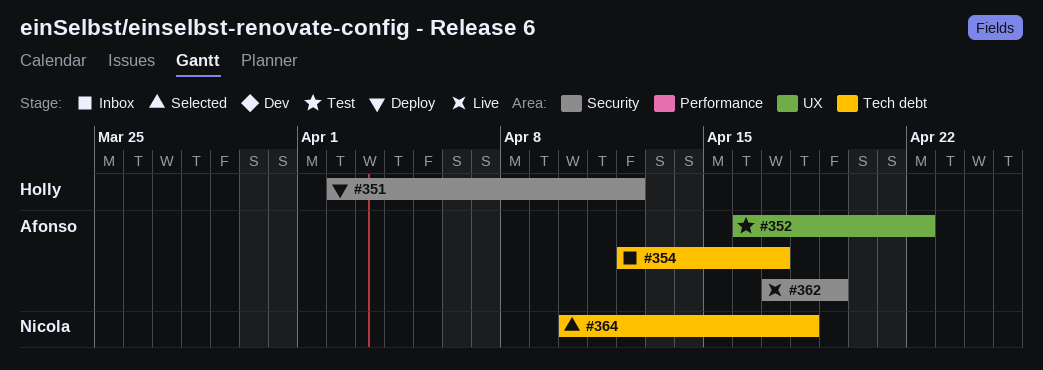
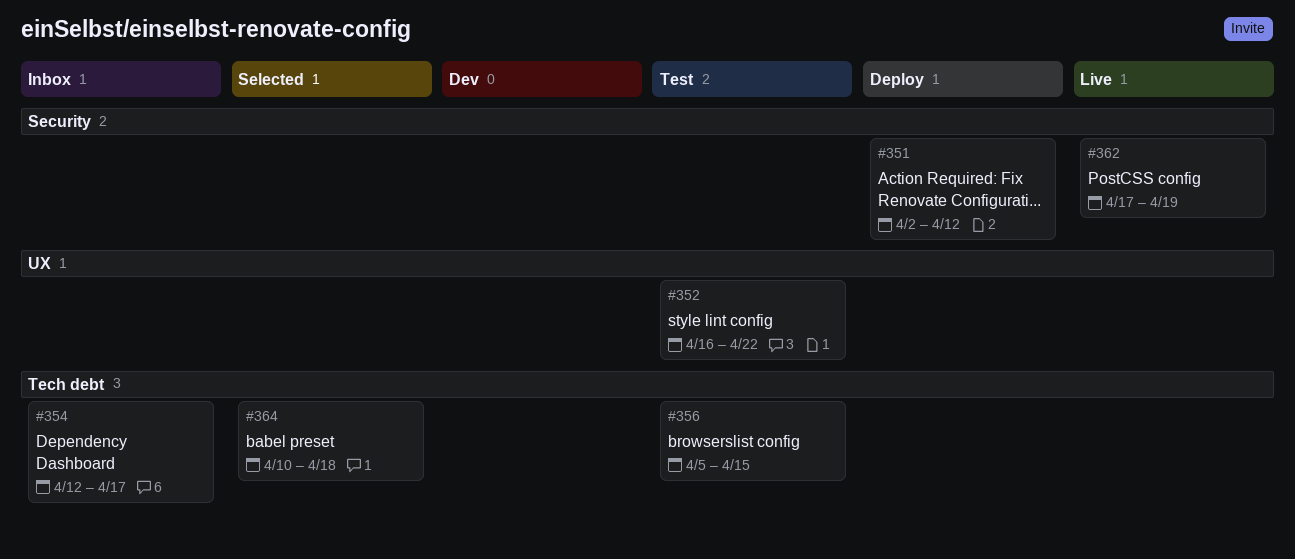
#356: none -> present

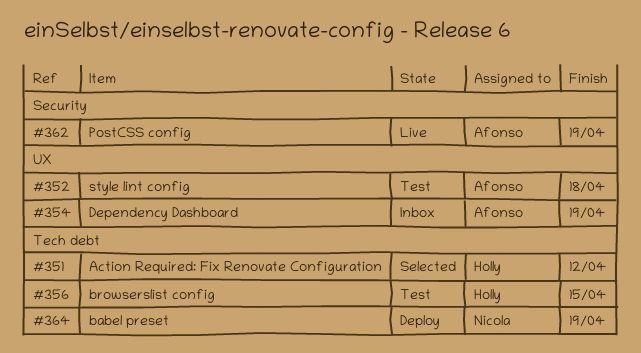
#351, status: Deploy -> Selected
#351, label: Security -> Tech debt
#352, due: Apr 22 -> Apr 18
#354, label: Tech debt -> UX
#354, due: Apr 17 -> Apr 19
#364, status: Selected -> Deploy
#364, due: Apr 18 -> Apr 19

